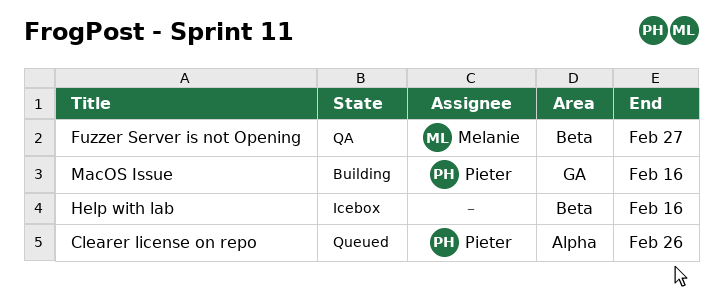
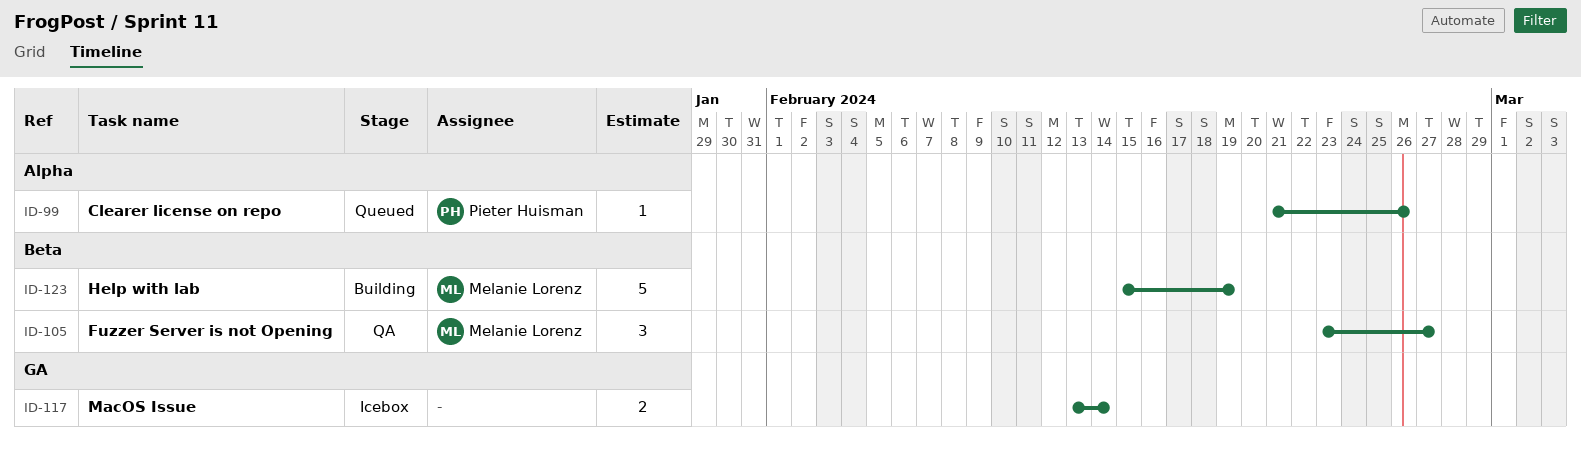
Help with lab, status: Icebox -> Building
Help with lab, owner: none -> Melanie Lorenz
Help with lab, due: Feb 16 -> Feb 19
MacOS Issue, status: Building -> Icebox
MacOS Issue, owner: Pieter Huisman -> none
MacOS Issue, due: Feb 16 -> Feb 14

